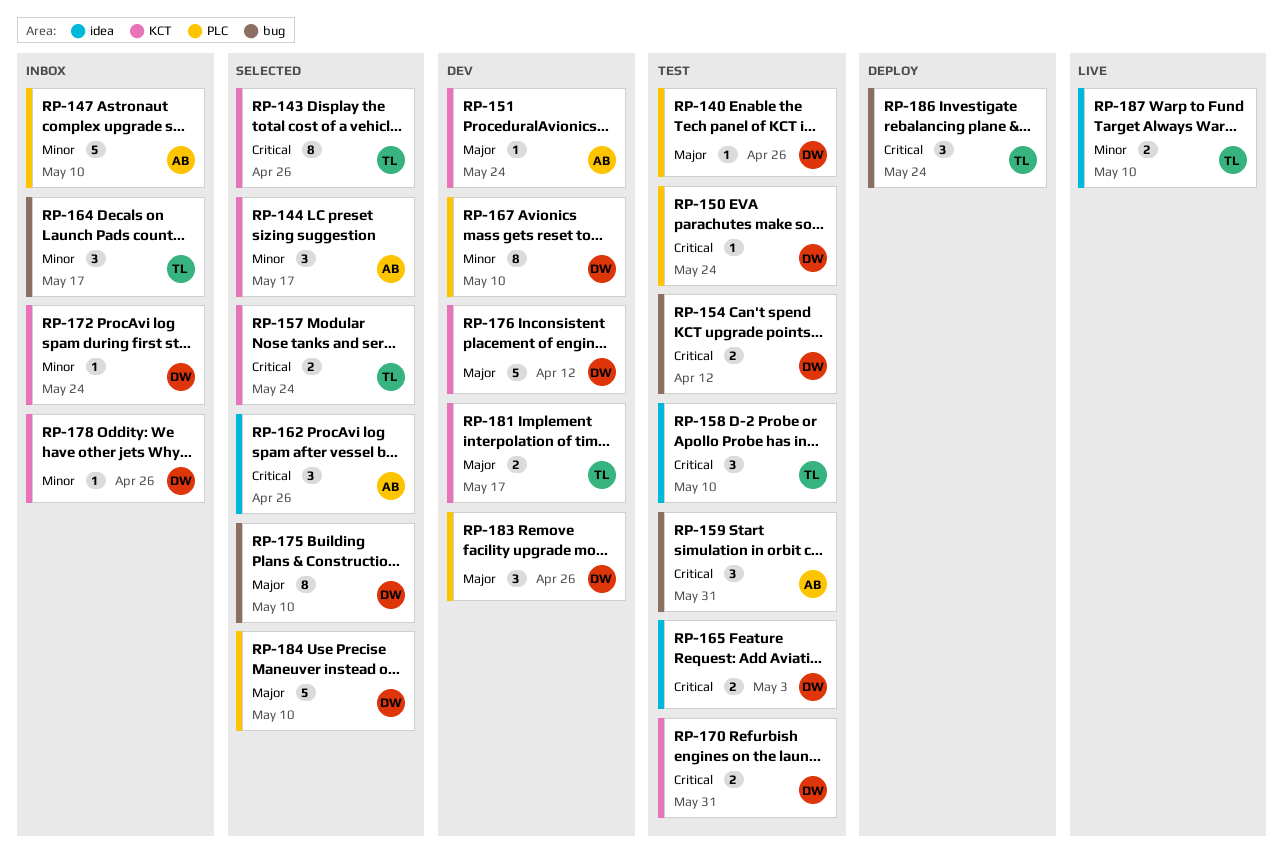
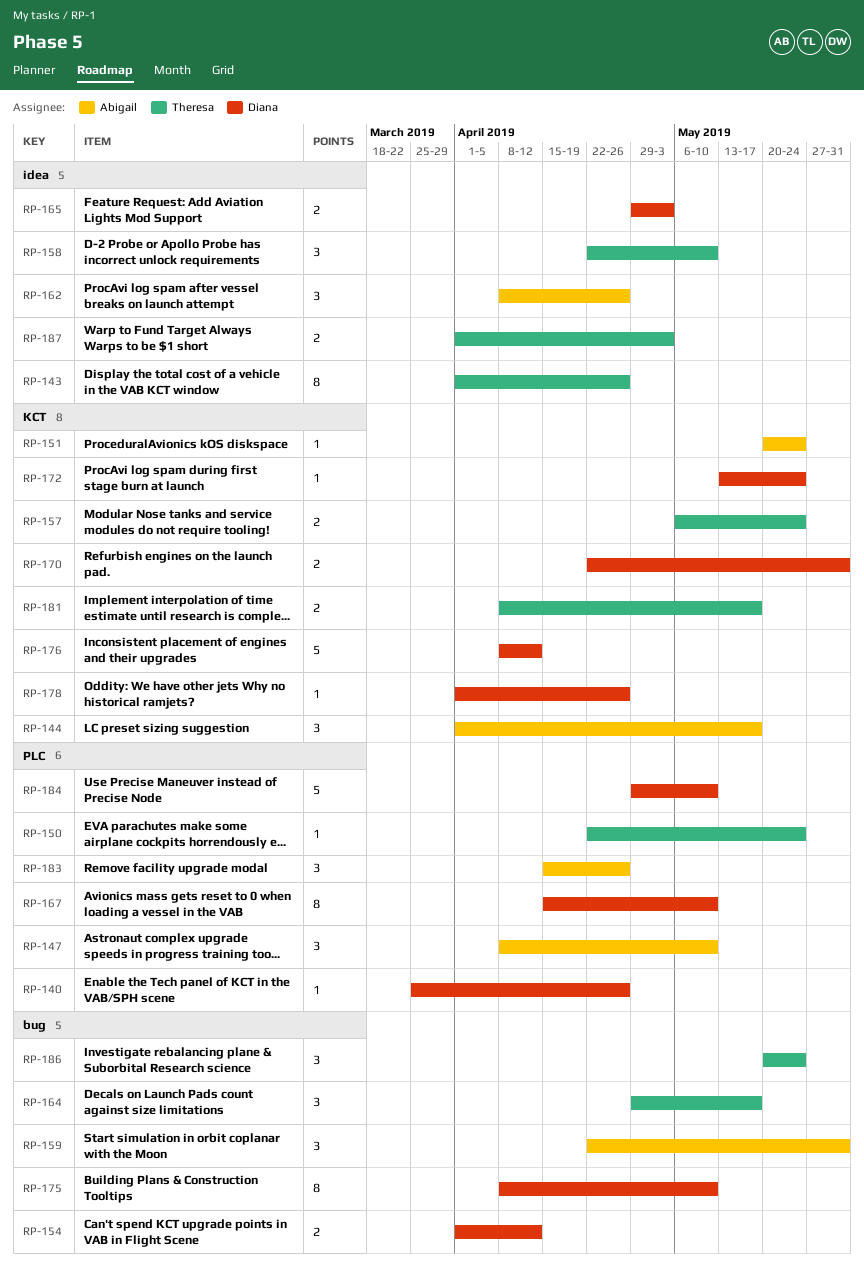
RP-143, label: KCT -> idea
RP-147, estimate: 5 -> 3
RP-150, owner: Diana -> Theresa
RP-183, owner: Diana -> Abigail
RP-187, due: May 10 -> May 3

